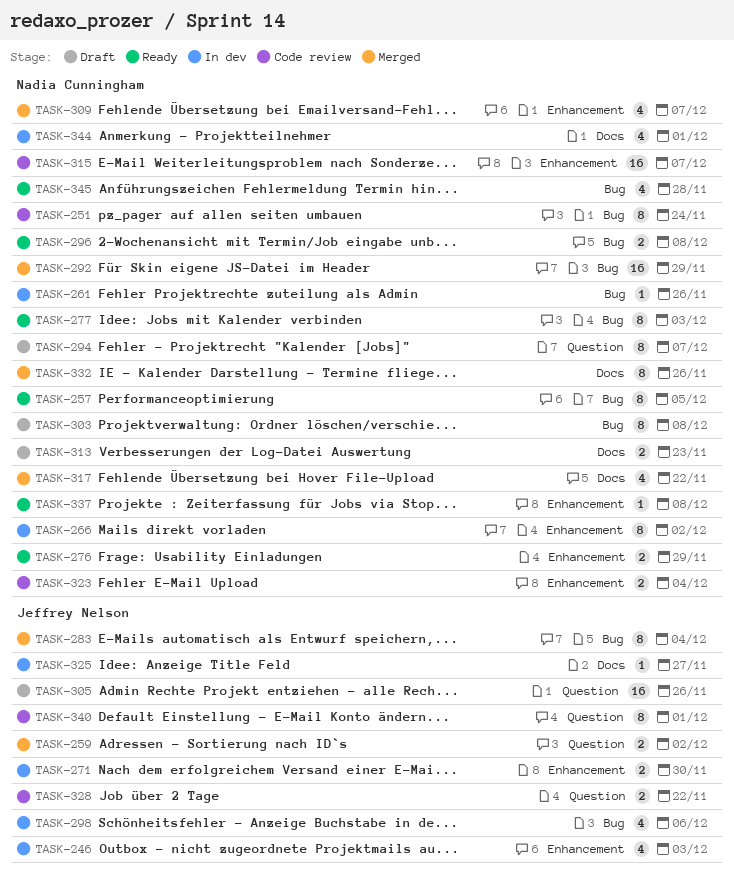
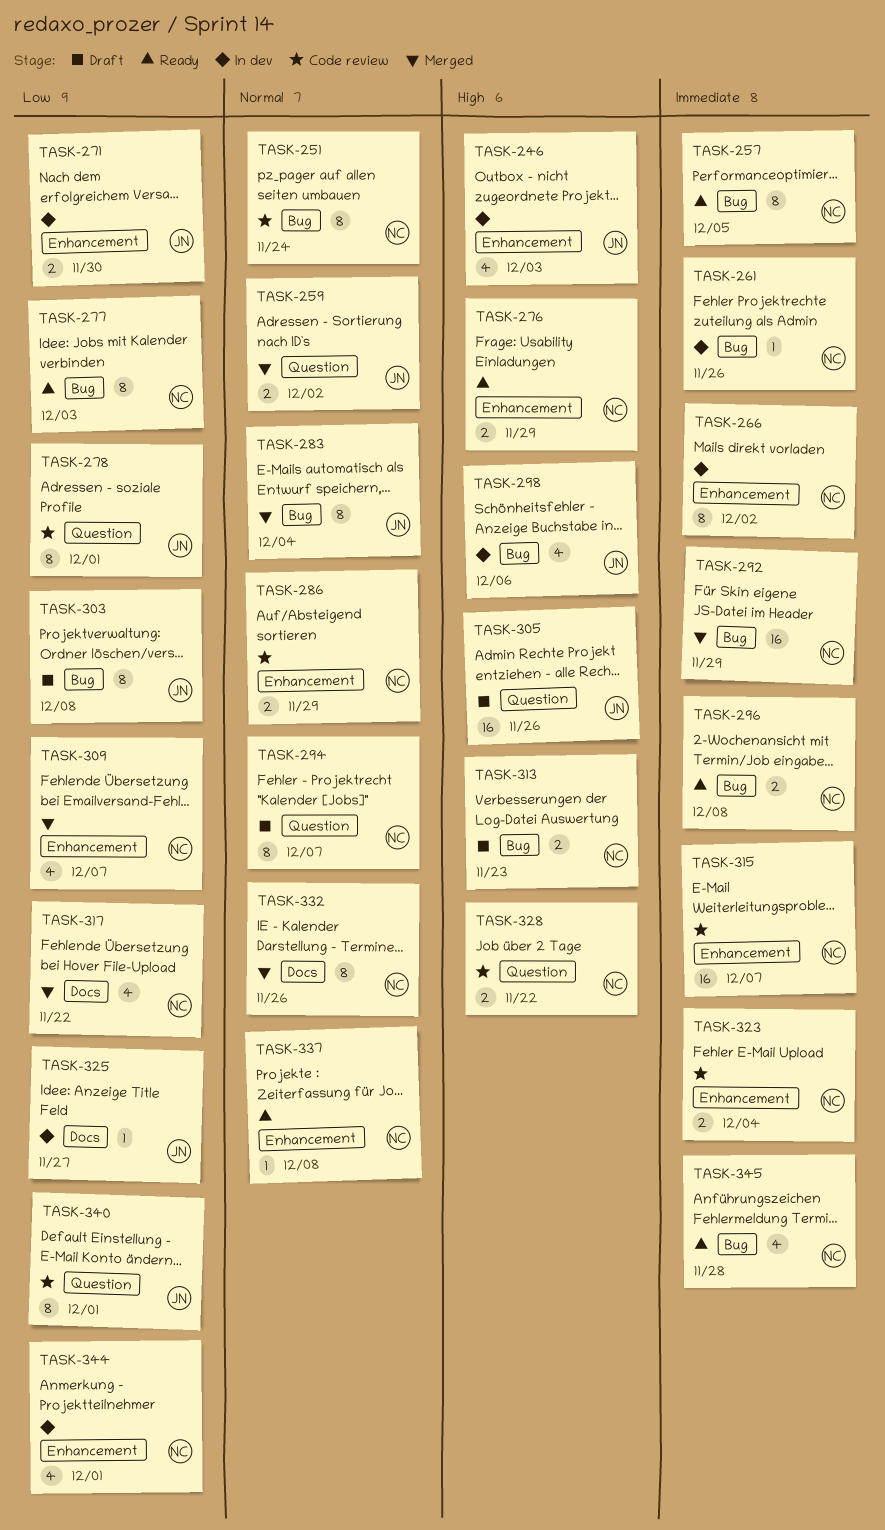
TASK-278: none -> present
TASK-286: none -> present
TASK-303, owner: Nadia Cunningham -> Jeffrey Nelson
TASK-313, label: Docs -> Bug
TASK-328, owner: Jeffrey Nelson -> Nadia Cunningham
TASK-344, label: Docs -> Enhancement

